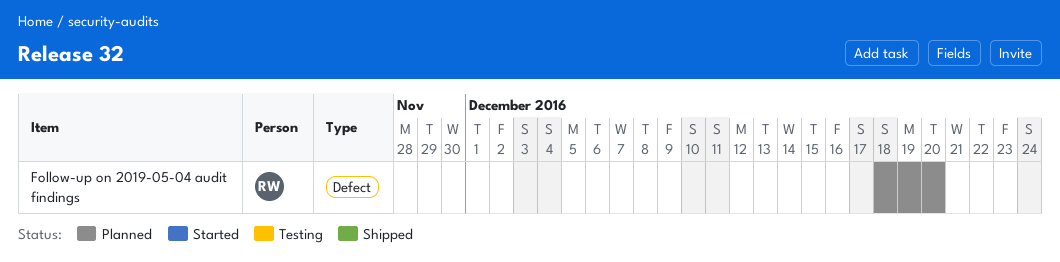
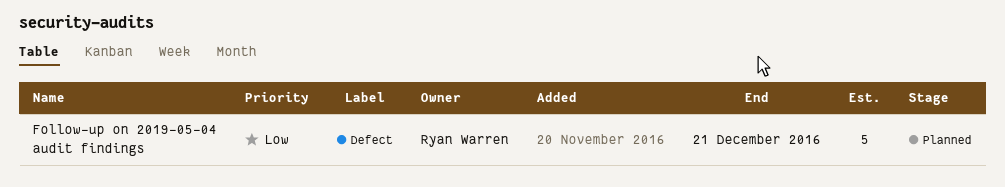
Follow-up on 2019-05-04 audit findings, due: Dec 20 -> Dec 21

